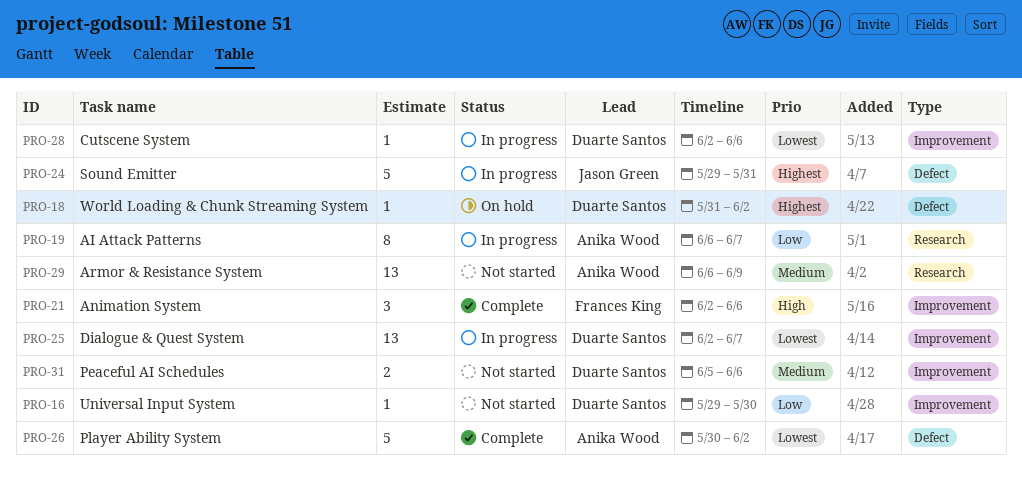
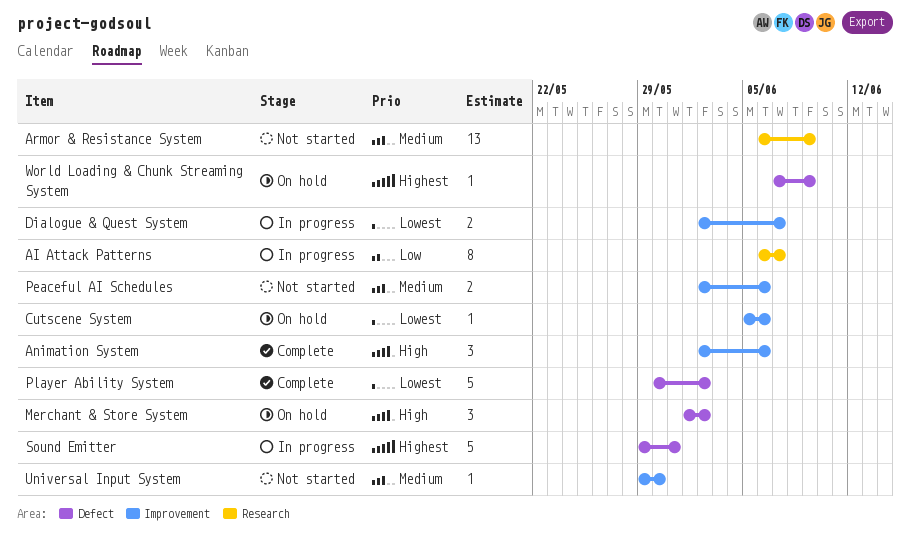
Cutscene System, status: In progress -> On hold
Cutscene System, start: Jun 2 -> Jun 5
Dialogue & Quest System, estimate: 13 -> 2
Merchant & Store System: none -> present
Peaceful AI Schedules, start: Jun 5 -> Jun 2
Universal Input System, priority: Low -> Medium
World Loading & Chunk Streaming System, start: May 31 -> Jun 7
World Loading & Chunk Streaming System, due: Jun 2 -> Jun 9

